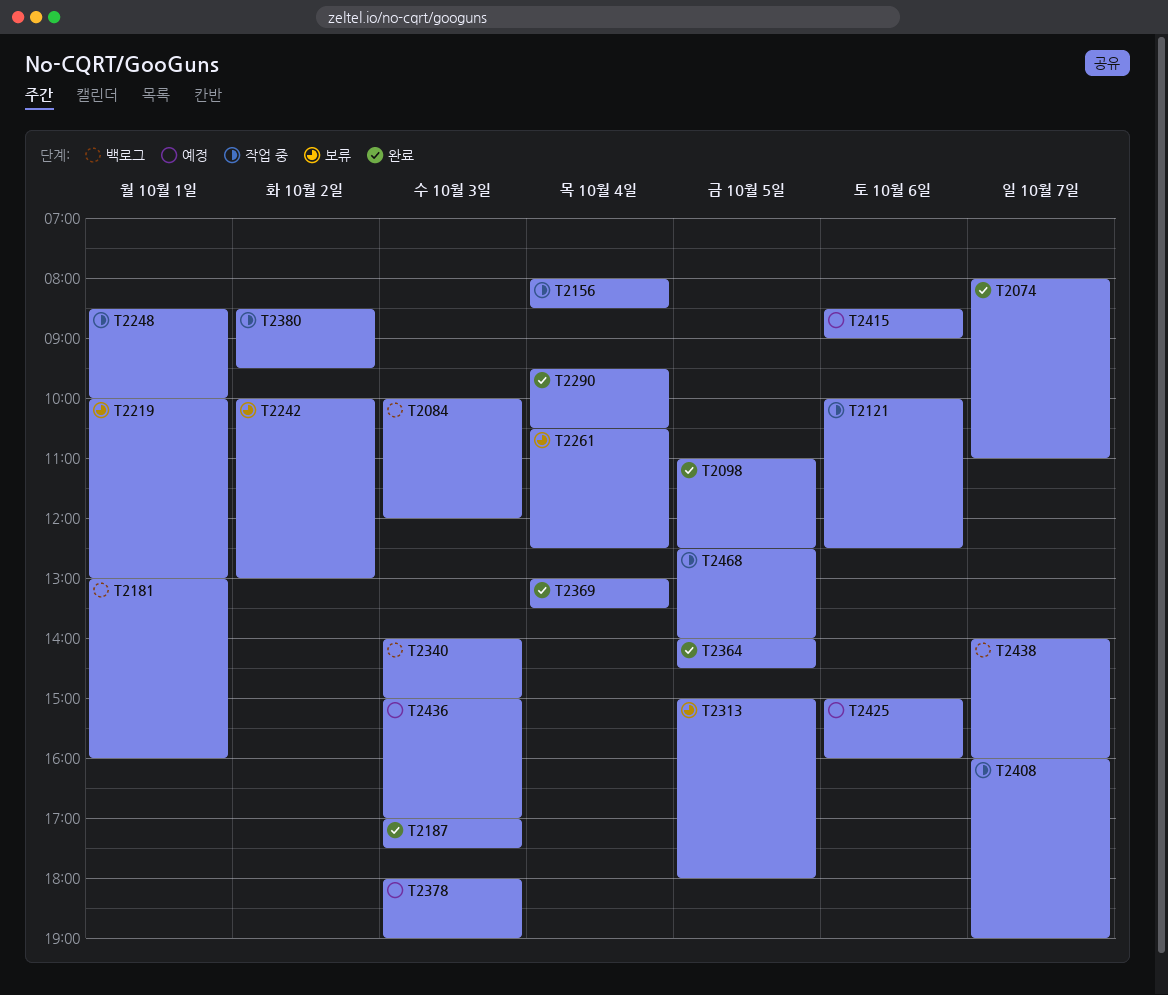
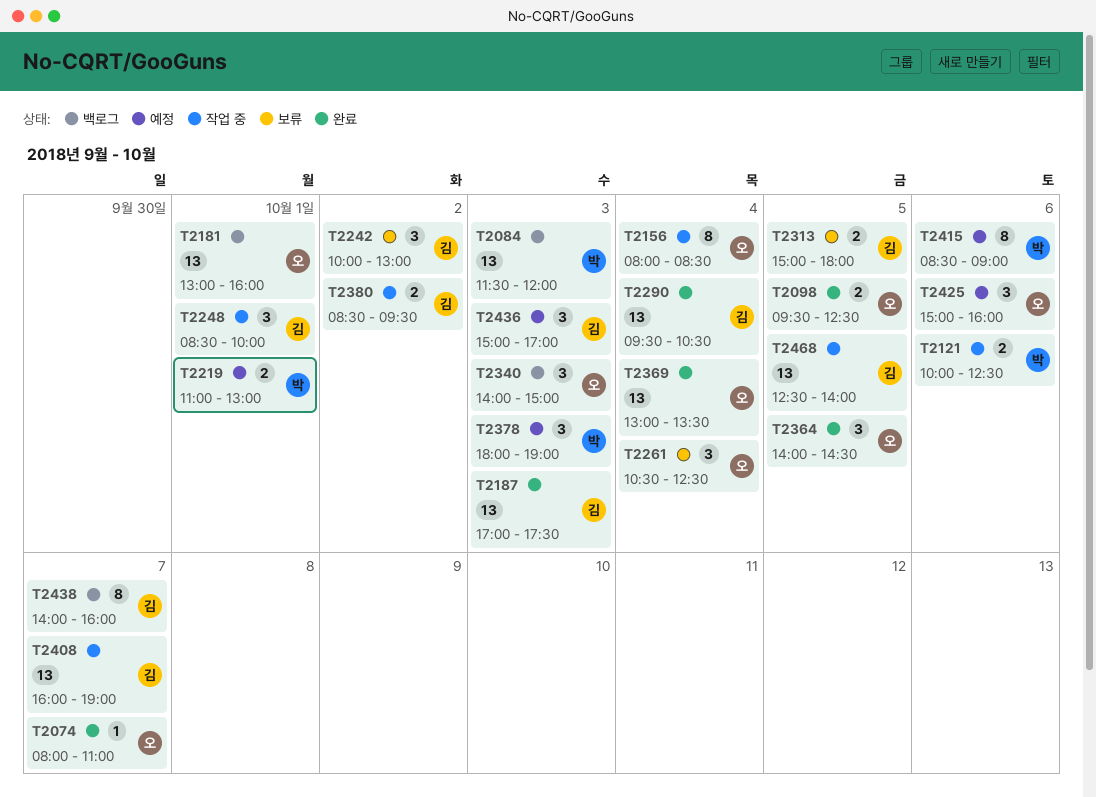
T2084, begins: 10:00 -> 11:30
T2098, begins: 11:00 -> 09:30
T2219, status: 보류 -> 예정
T2219, begins: 10:00 -> 11:00

